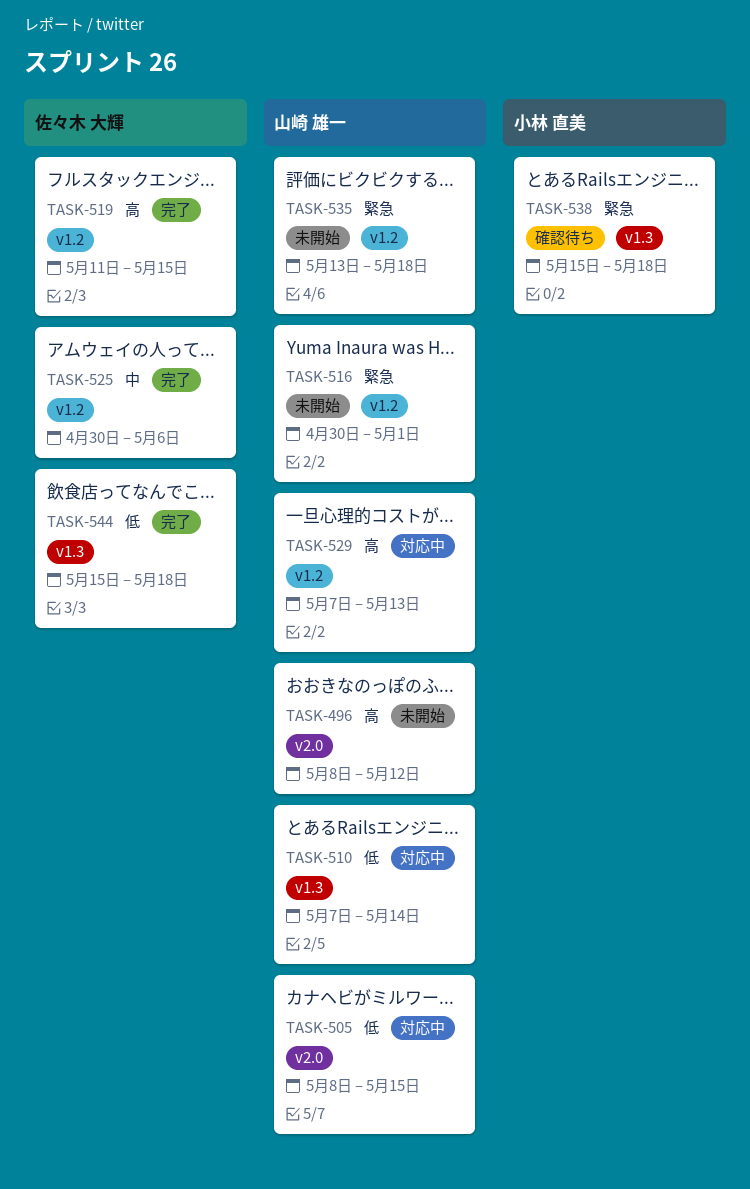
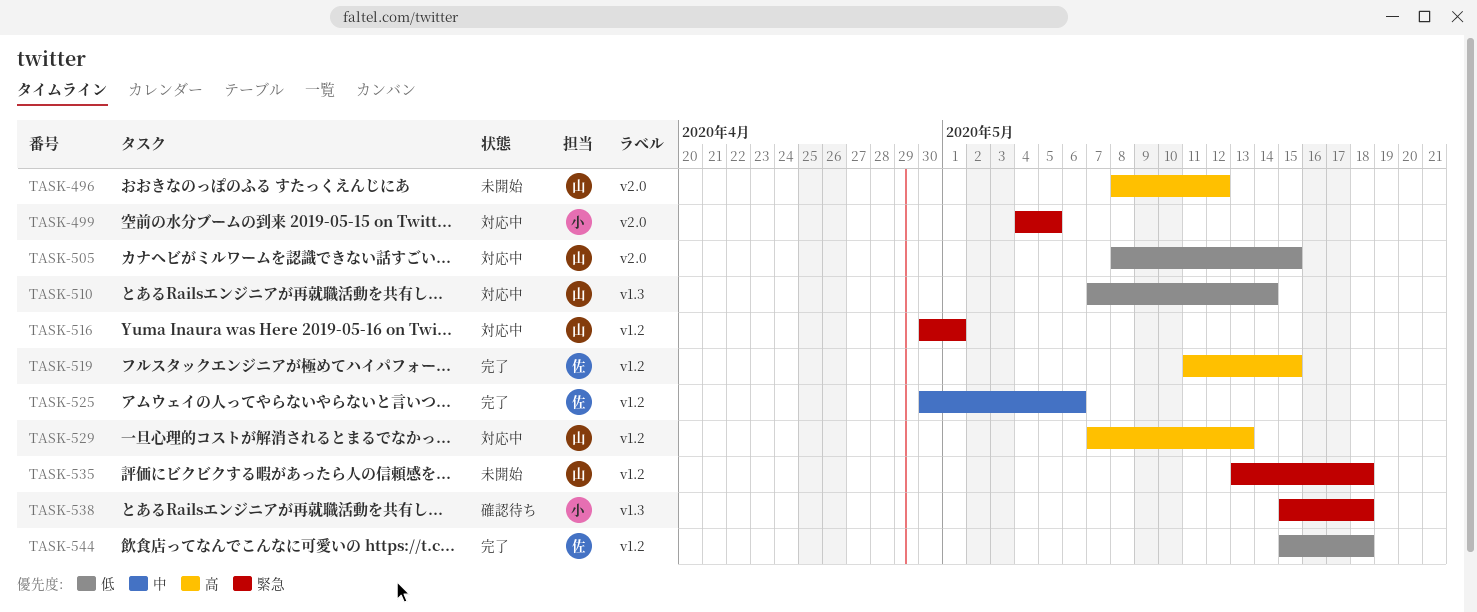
TASK-499: none -> present
TASK-516, status: 未開始 -> 対応中
TASK-544, label: v1.3 -> v1.2

